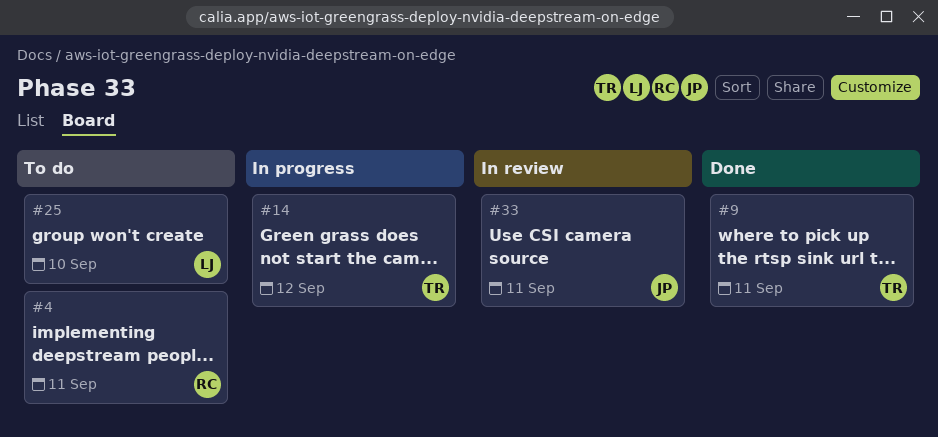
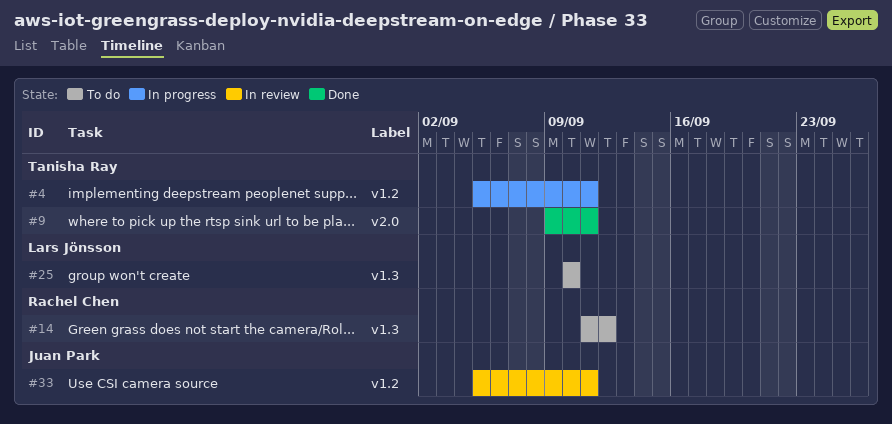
#4, status: To do -> In progress
#4, owner: Rachel Chen -> Tanisha Ray
#14, status: In progress -> To do
#14, owner: Tanisha Ray -> Rachel Chen

